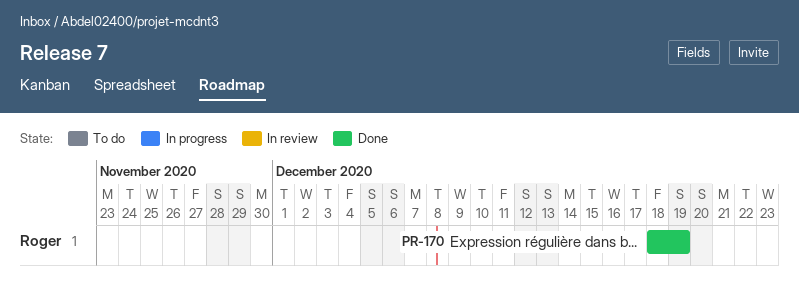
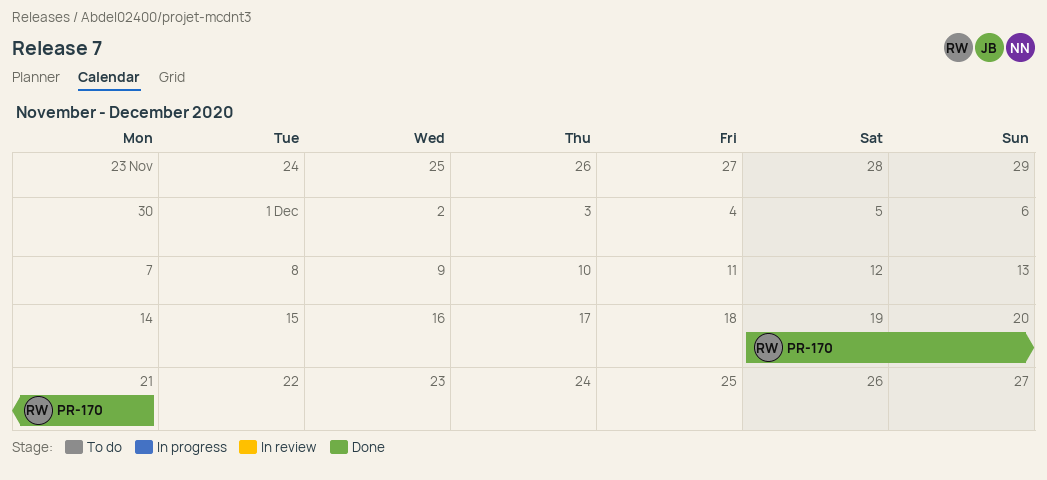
PR-170, start: Dec 18 -> Dec 19
PR-170, due: Dec 19 -> Dec 21

